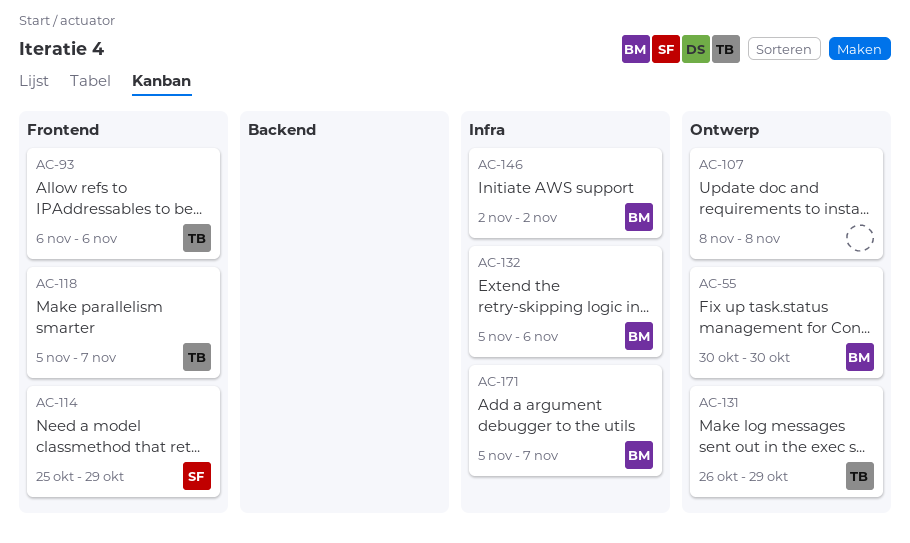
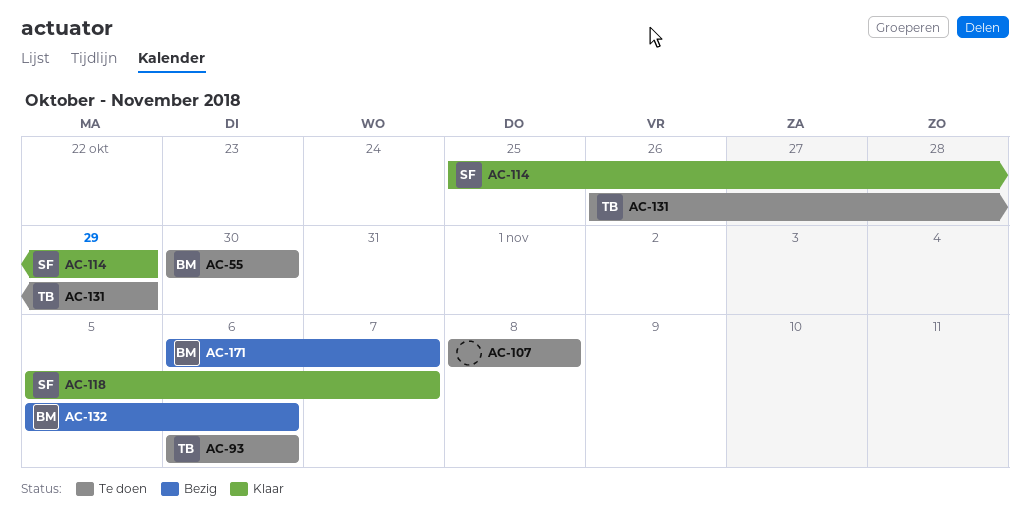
AC-118, owner: TB -> SF
AC-146: present -> none
AC-171, start: Nov 5 -> Nov 6

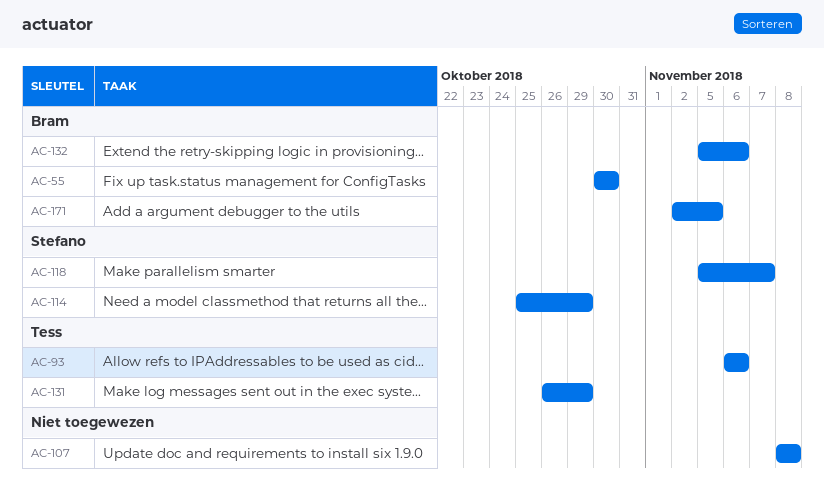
AC-171, start: Nov 6 -> Nov 2
AC-171, due: Nov 7 -> Nov 5

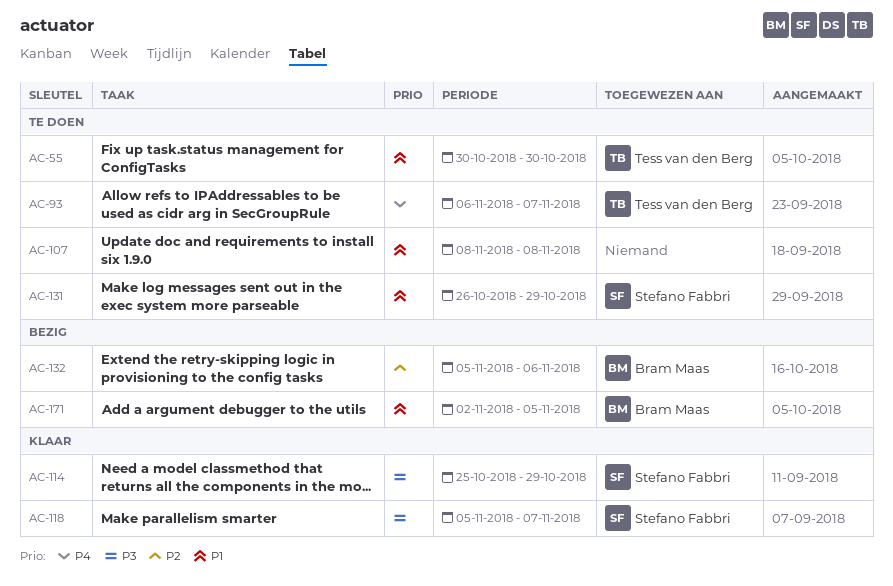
AC-55, owner: Bram Maas -> Tess van den Berg
AC-93, due: Nov 6 -> Nov 7
AC-131, owner: Tess van den Berg -> Stefano Fabbri

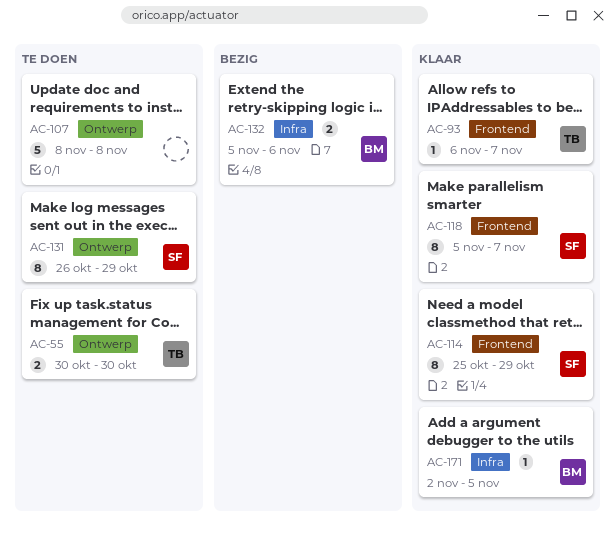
AC-93, status: Te doen -> Klaar
AC-171, status: Bezig -> Klaar

